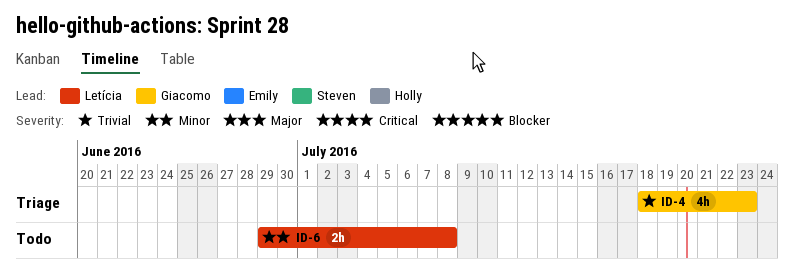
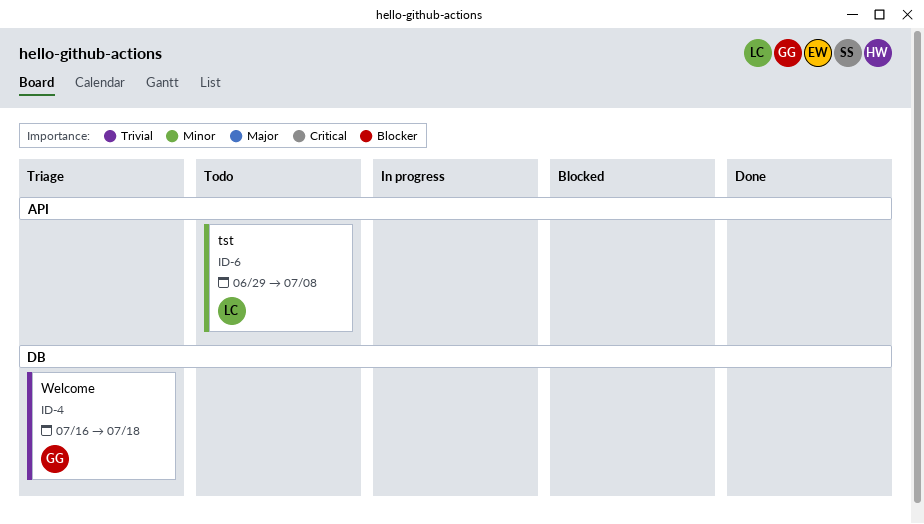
ID-4, start: Jul 18 -> Jul 16
ID-4, due: Jul 23 -> Jul 18

